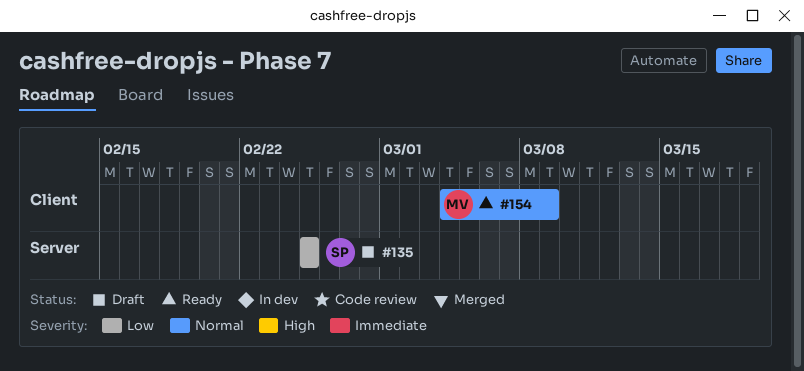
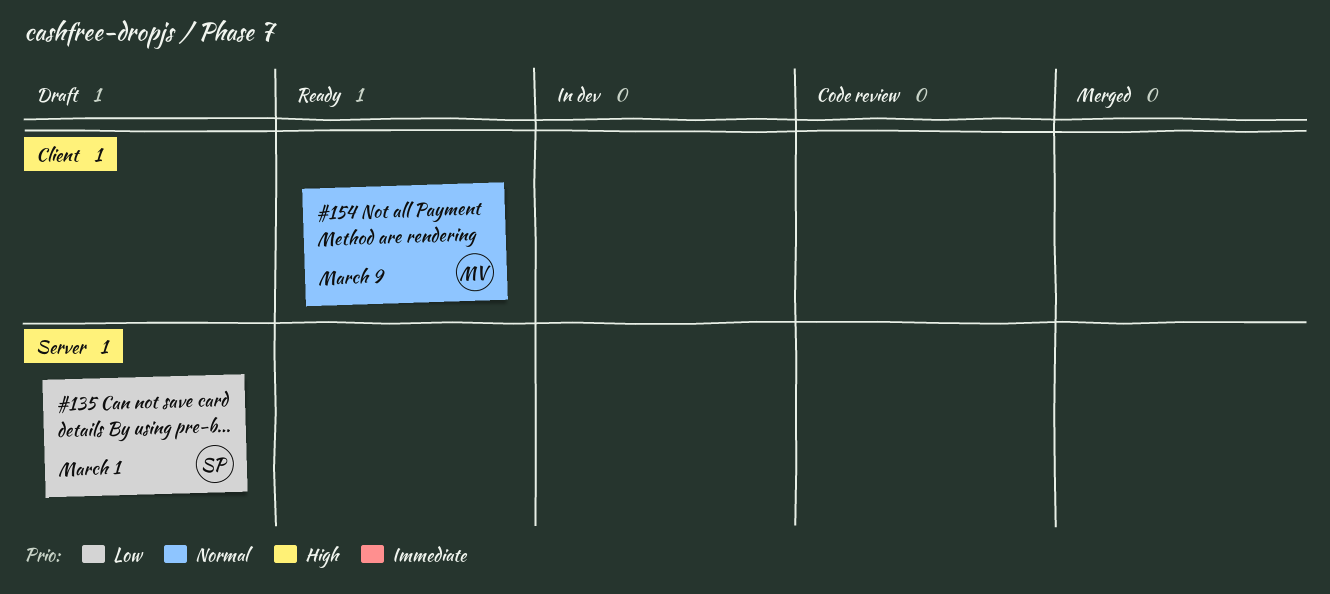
#135, due: Feb 25 -> Mar 1

